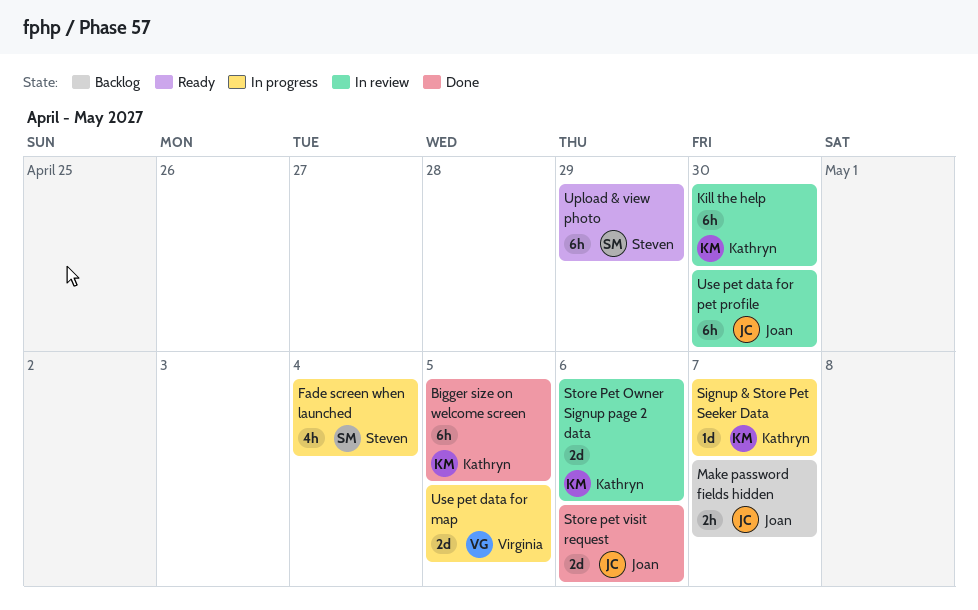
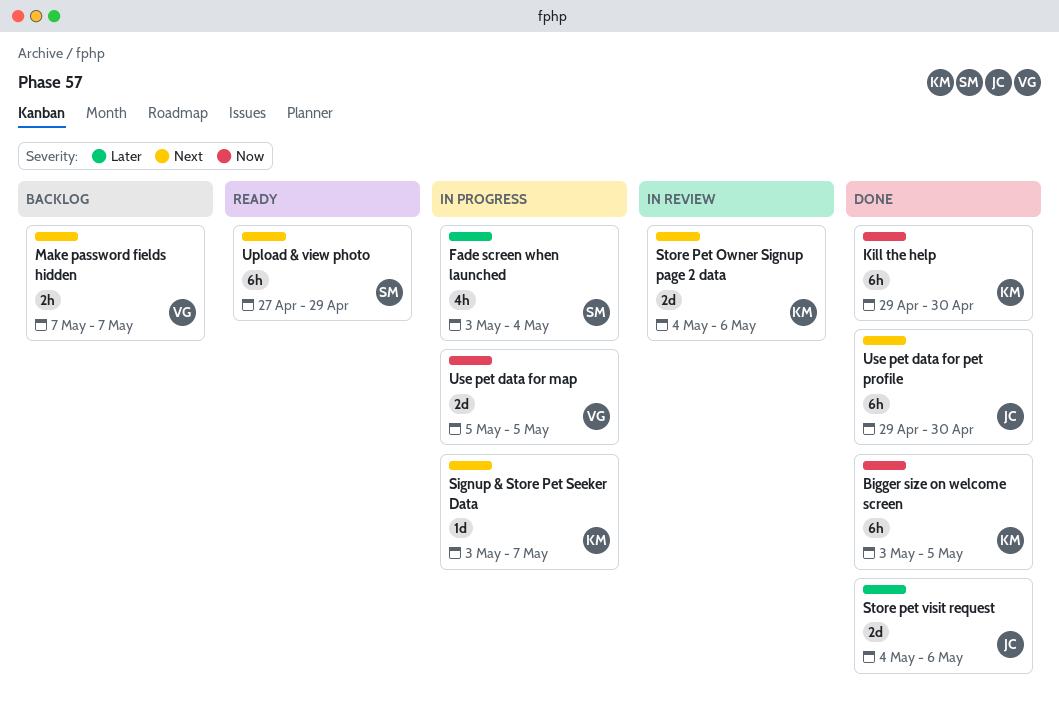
Kill the help, status: In review -> Done
Make password fields hidden, owner: Joan -> Virginia
Use pet data for pet profile, status: In review -> Done

